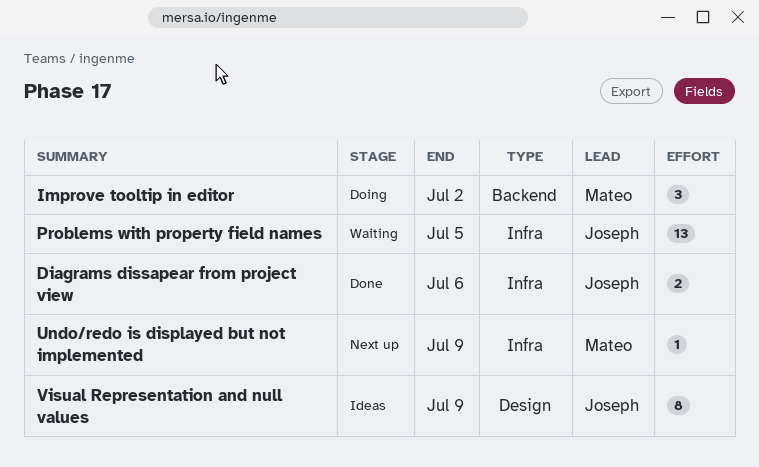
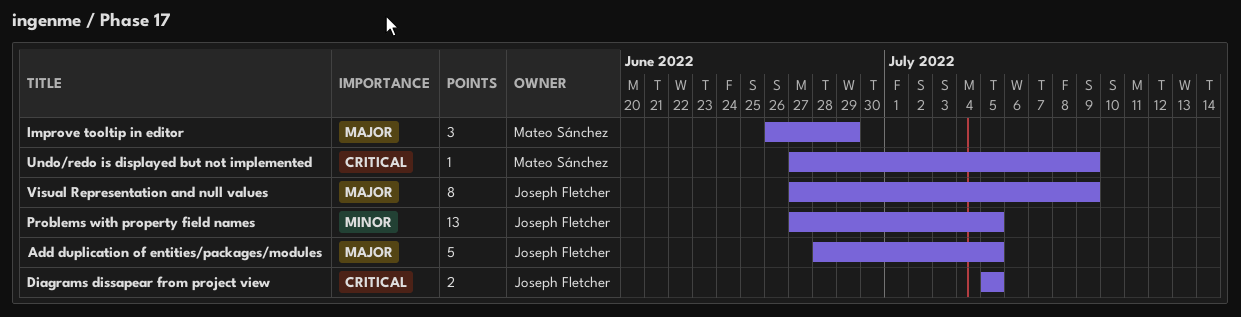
Add duplication of entities/packages/modules: none -> present
Diagrams dissapear from project view, due: Jul 6 -> Jul 5
Improve tooltip in editor, due: Jul 2 -> Jun 29

